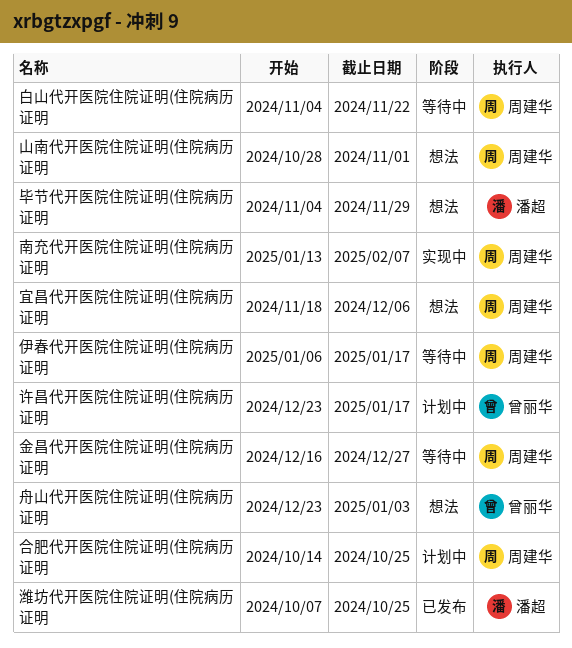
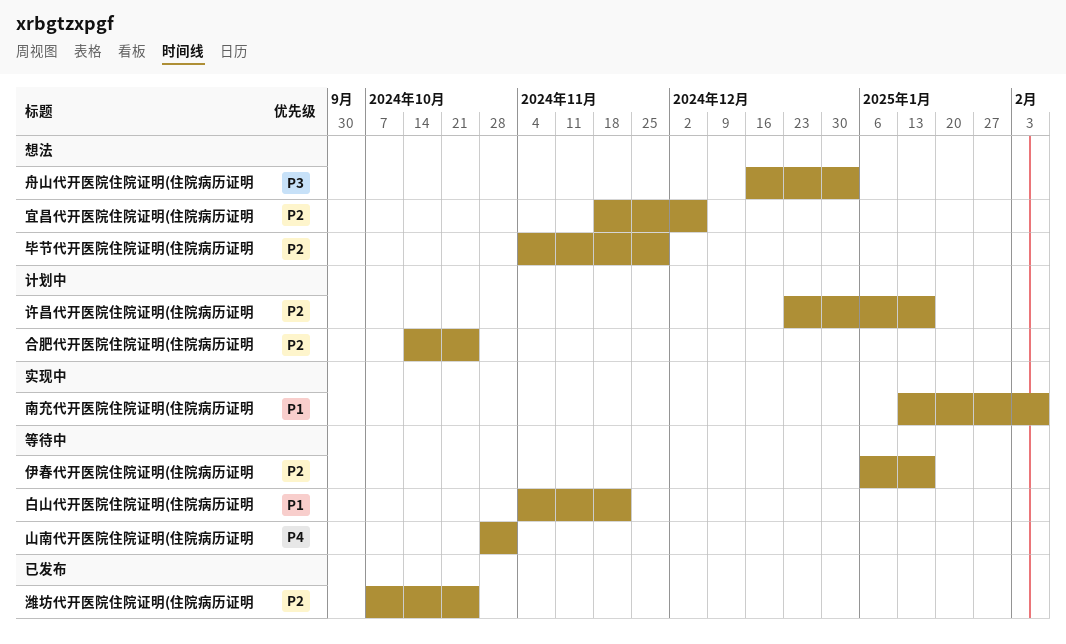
山南代开医院住院证明(住院病历证明, status: 想法 -> 等待中
舟山代开医院住院证明(住院病历证明, start: Dec 23 -> Dec 16
金昌代开医院住院证明(住院病历证明: present -> none

